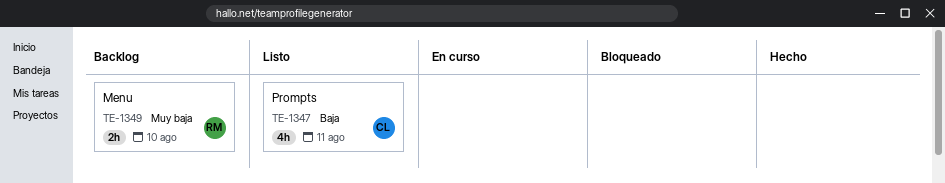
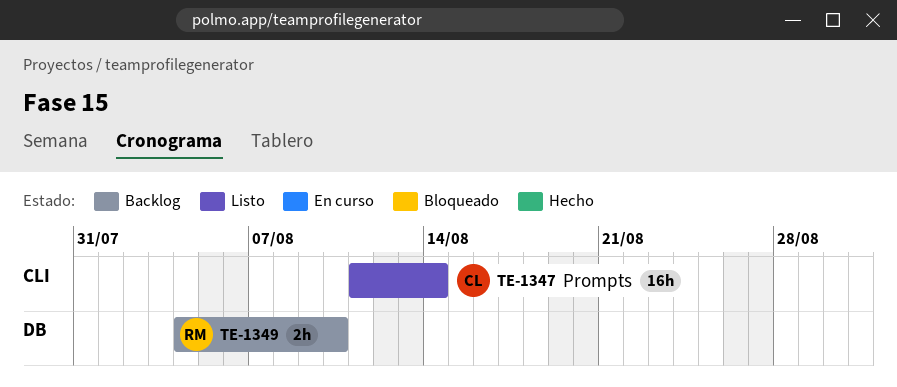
TE-1347, estimate: 4h -> 16h
TE-1347, due: Aug 11 -> Aug 14

